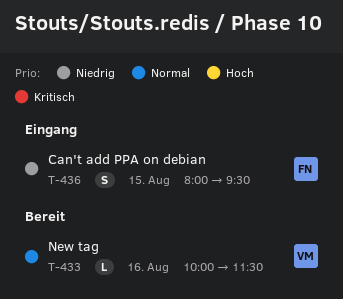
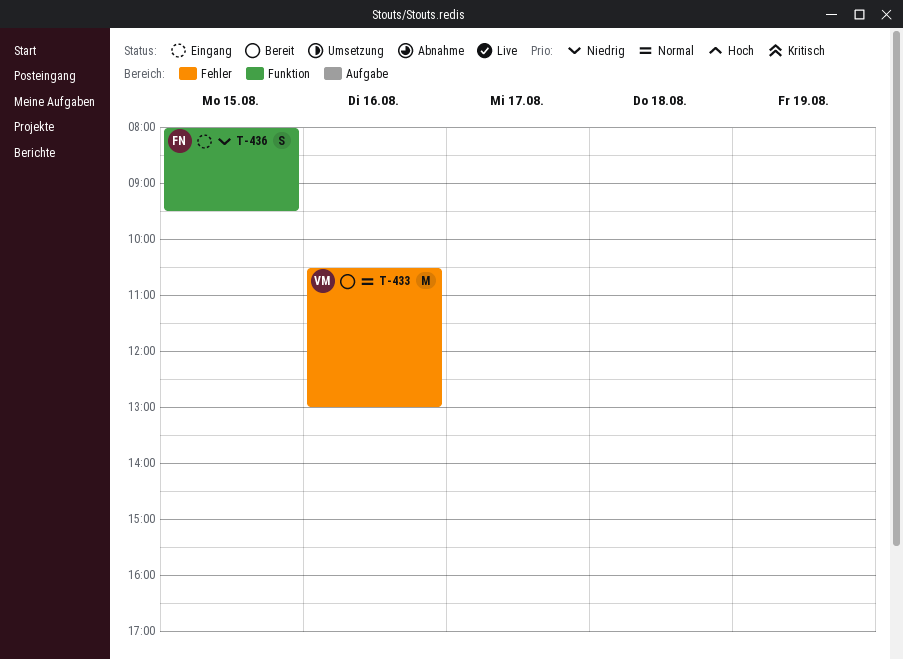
T-433, estimate: L -> M
T-433, begins: 10:00 -> 10:30
T-433, ends: 11:30 -> 13:00

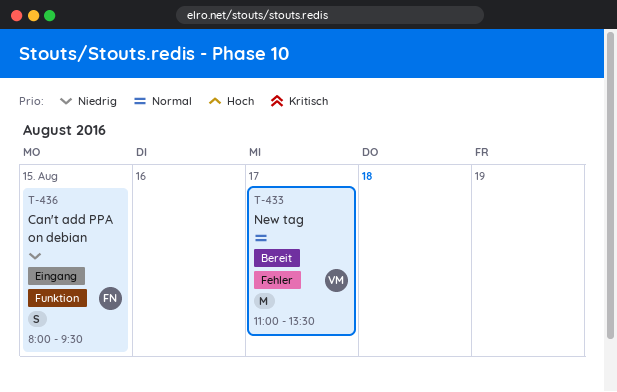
T-433, day: Aug 16 -> Aug 17
T-433, begins: 10:30 -> 11:00
T-433, ends: 13:00 -> 13:30

